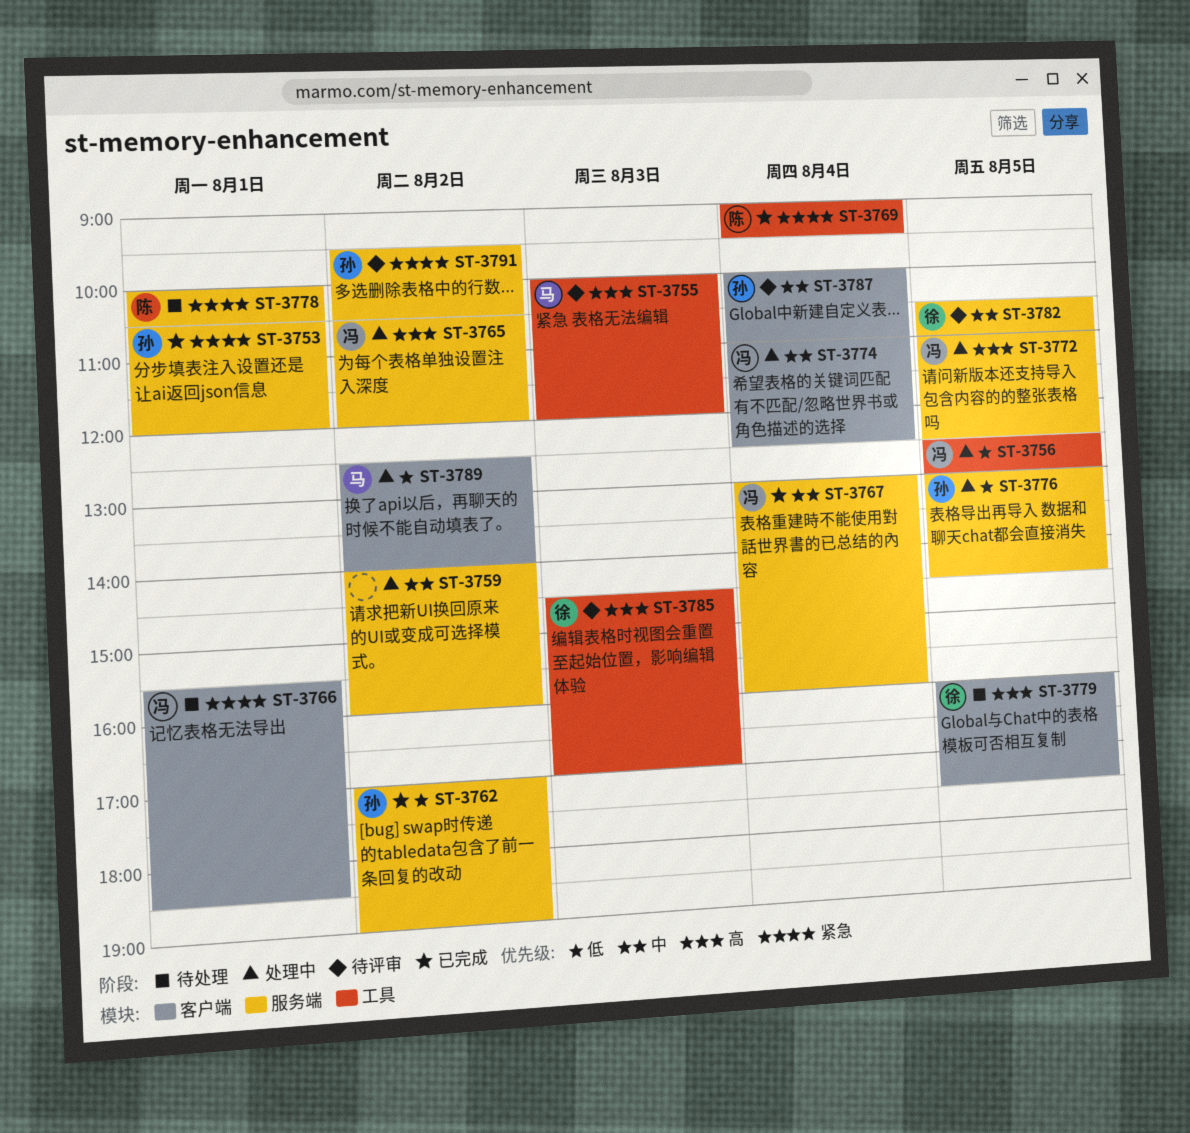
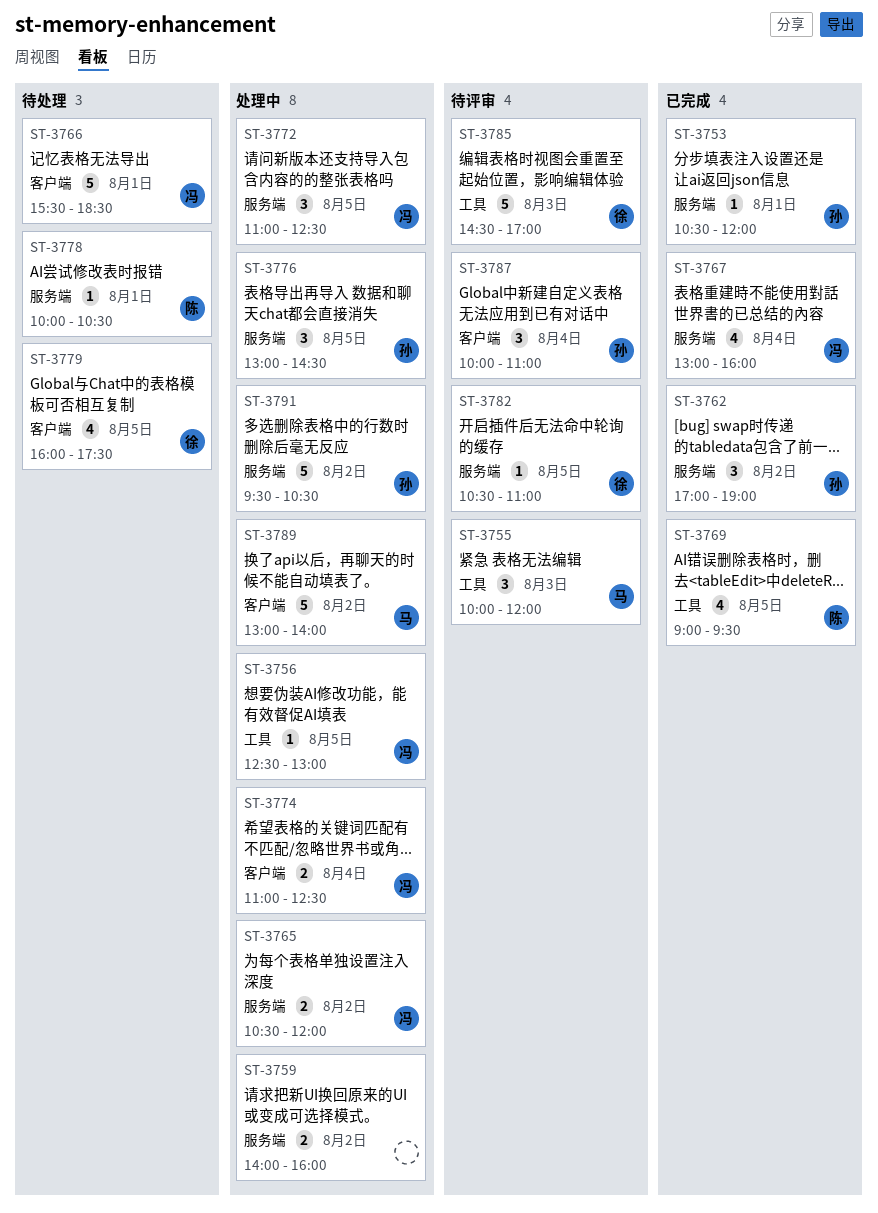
ST-3769, day: Aug 4 -> Aug 5
ST-3789, begins: 12:30 -> 13:00
ST-3791, status: 待评审 -> 处理中

